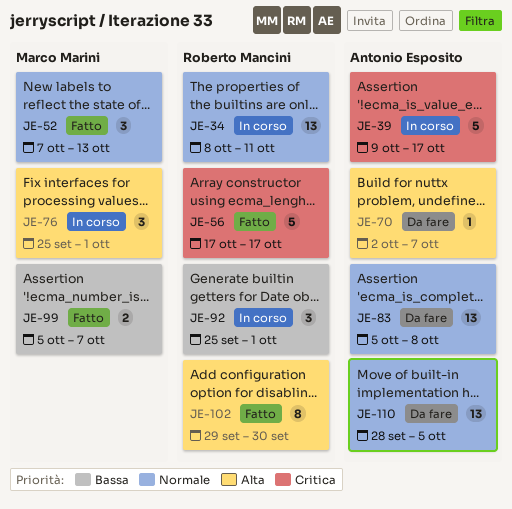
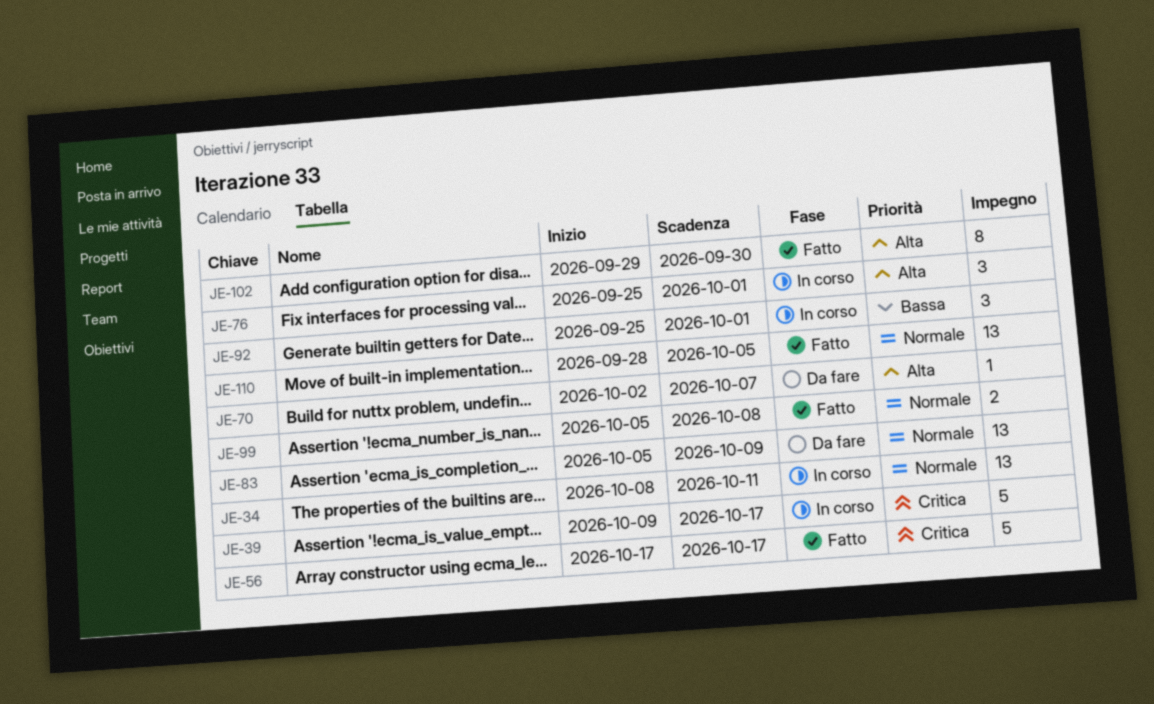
JE-52: present -> none
JE-83, due: Oct 8 -> Oct 9
JE-99, priority: Bassa -> Normale
JE-99, due: Oct 7 -> Oct 8
JE-110, status: Da fare -> Fatto

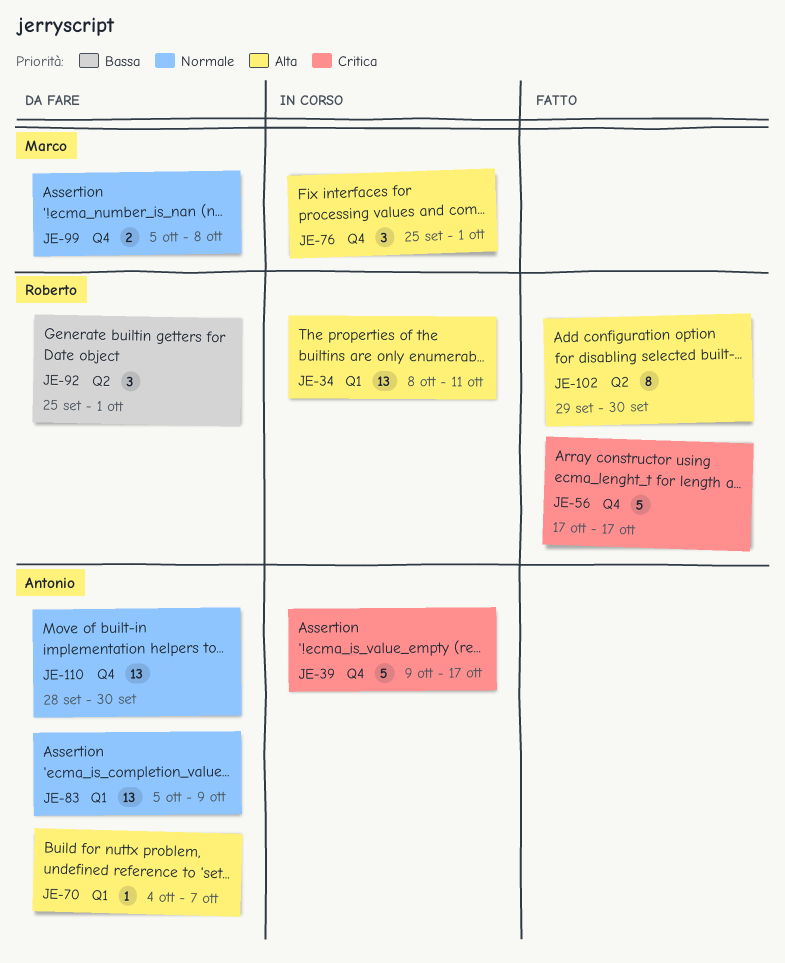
JE-34, priority: Normale -> Alta
JE-70, start: Oct 2 -> Oct 4
JE-92, status: In corso -> Da fare
JE-99, status: Fatto -> Da fare
JE-110, status: Fatto -> Da fare
JE-110, due: Oct 5 -> Sep 30

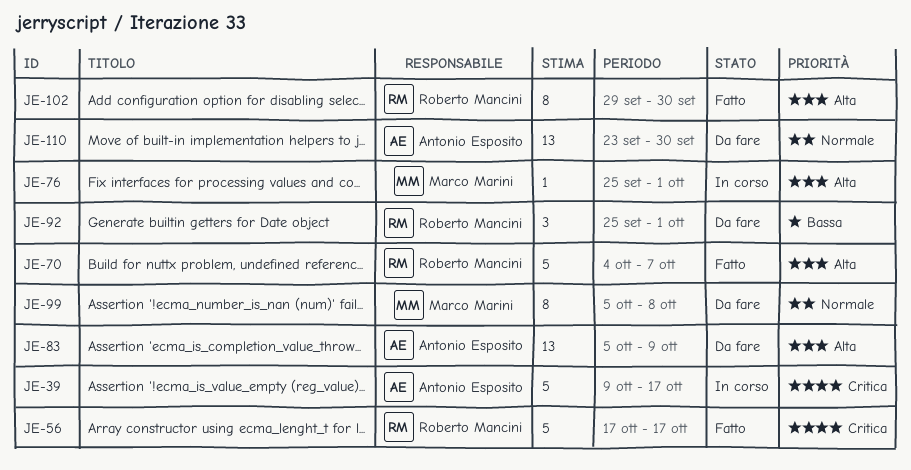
JE-34: present -> none
JE-70, status: Da fare -> Fatto
JE-70, owner: Antonio Esposito -> Roberto Mancini
JE-70, estimate: 1 -> 5
JE-76, estimate: 3 -> 1
JE-83, priority: Normale -> Alta
JE-99, estimate: 2 -> 8
JE-110, start: Sep 28 -> Sep 23

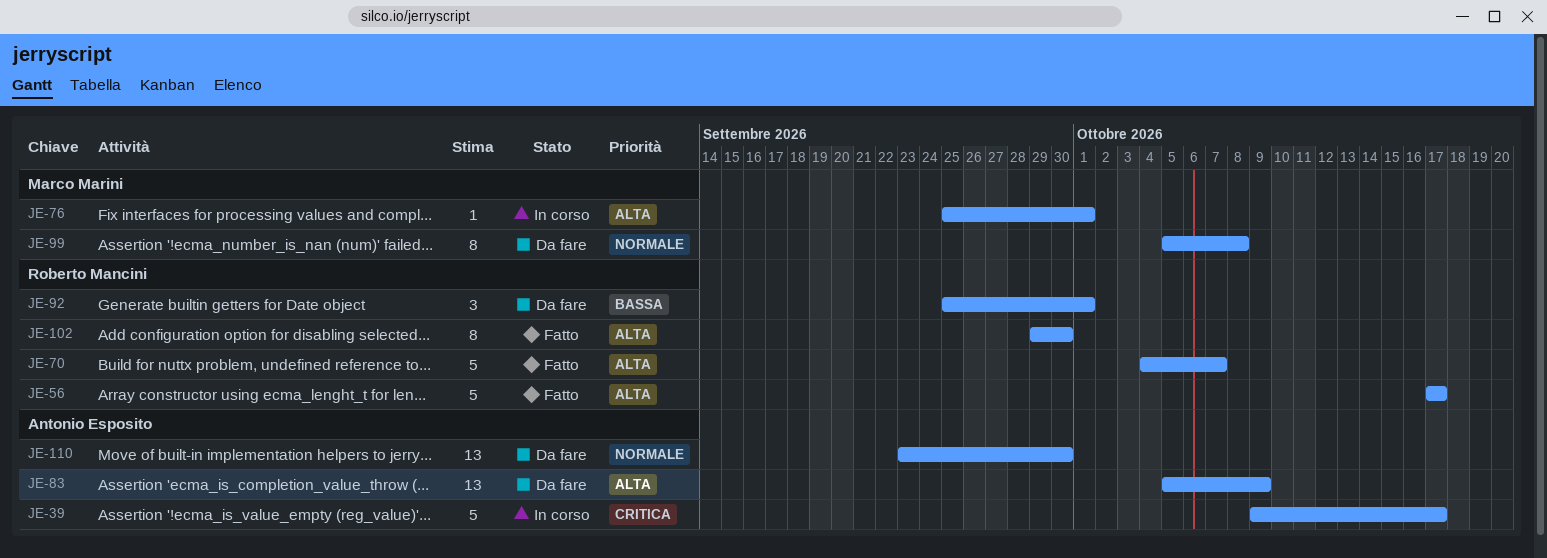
JE-56, priority: Critica -> Alta

